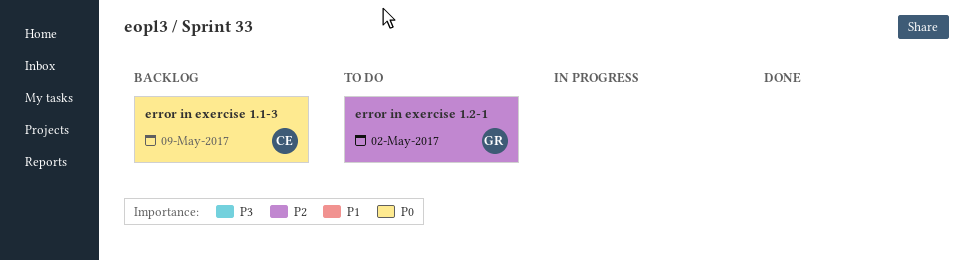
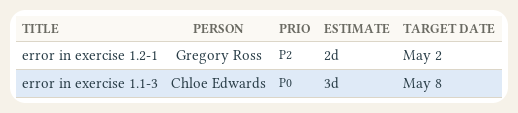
error in exercise 1.1-3, due: May 9 -> May 8

